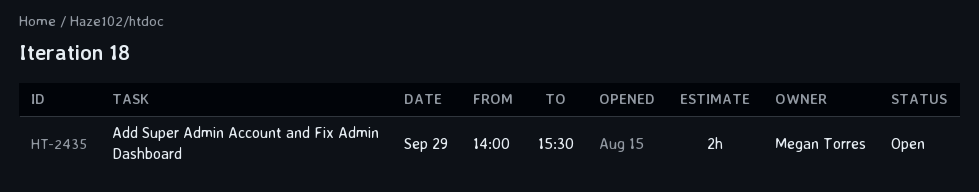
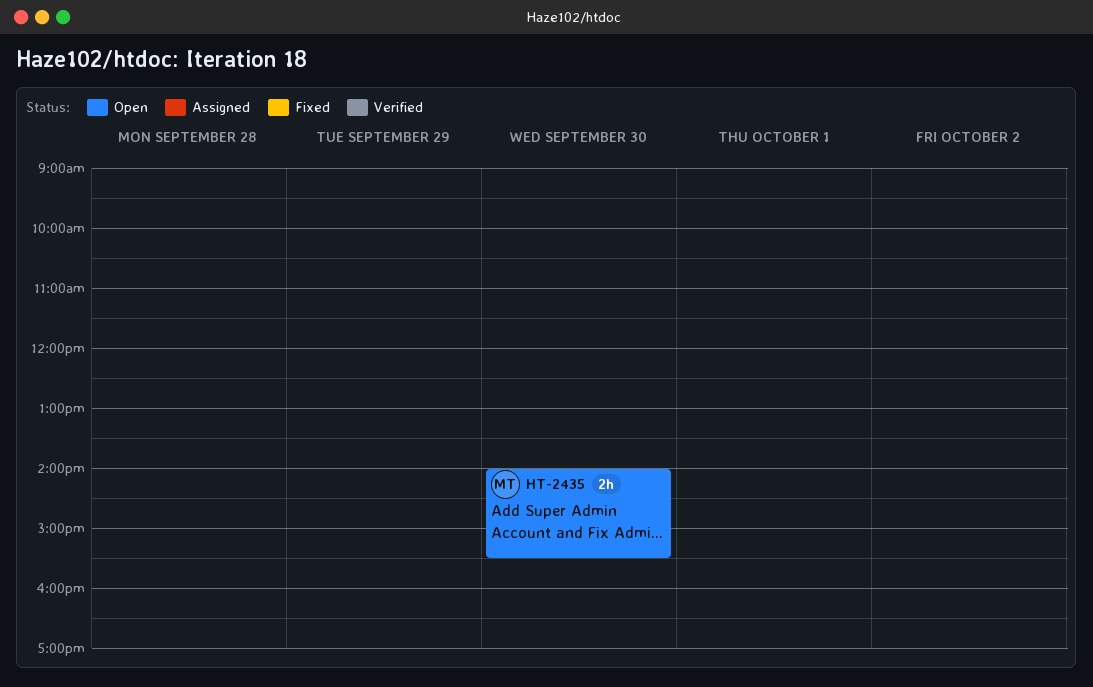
HT-2435, day: Sep 29 -> Sep 30

